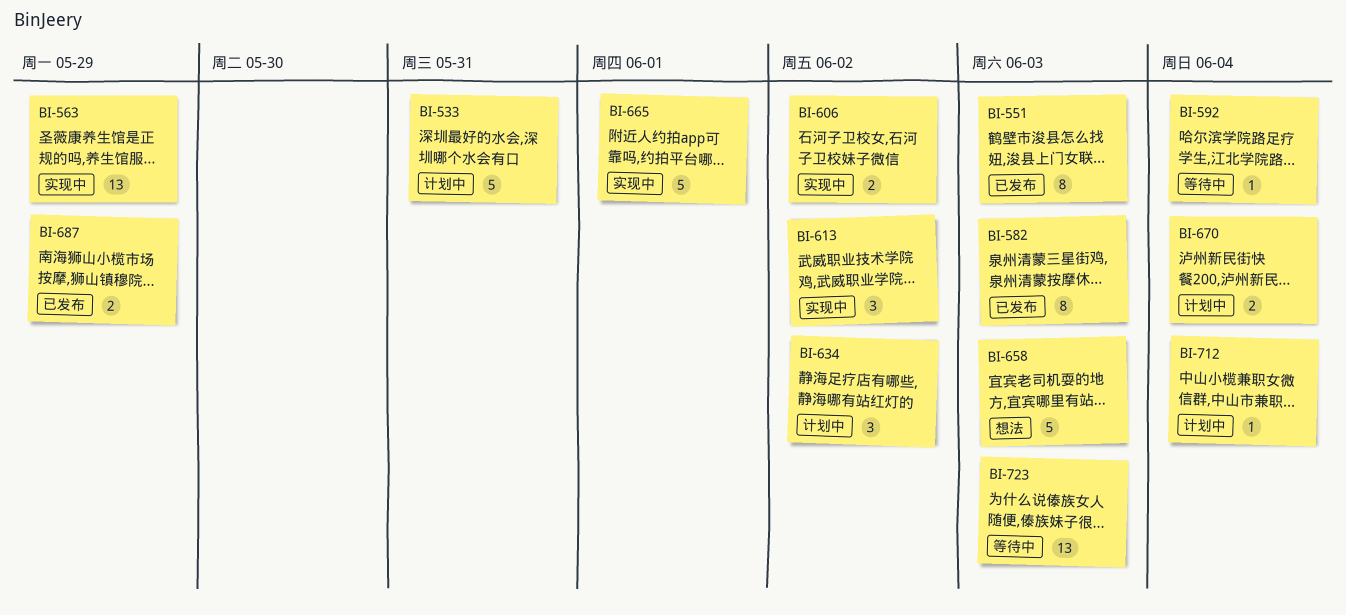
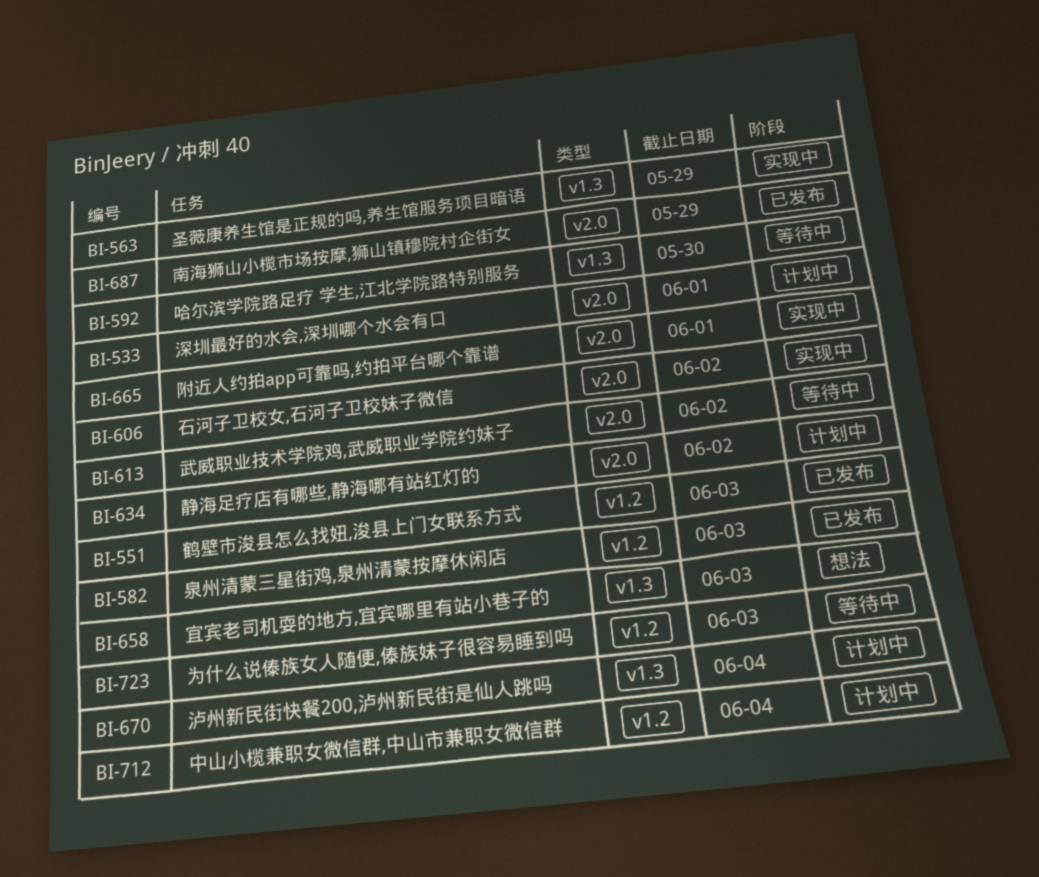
BI-533, due: May 31 -> Jun 1
BI-592, due: Jun 4 -> May 30
BI-613, status: 实现中 -> 等待中

